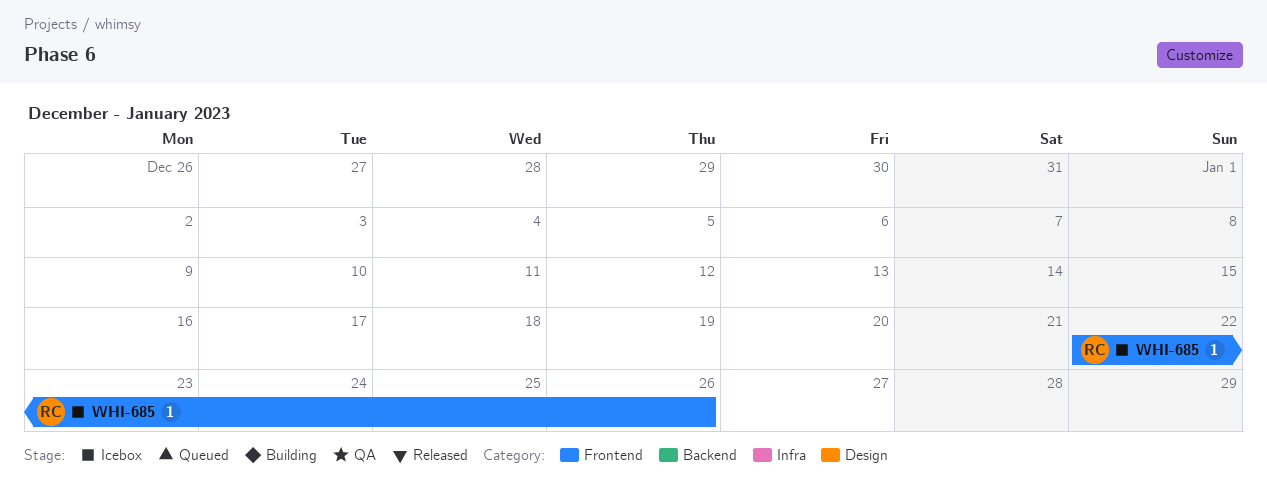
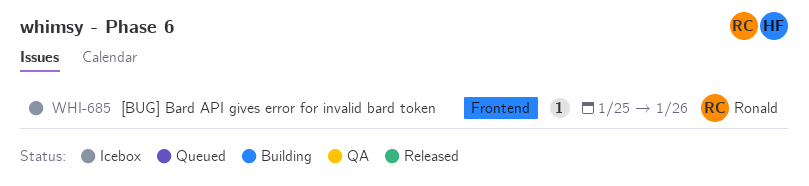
WHI-685, start: Jan 22 -> Jan 25

